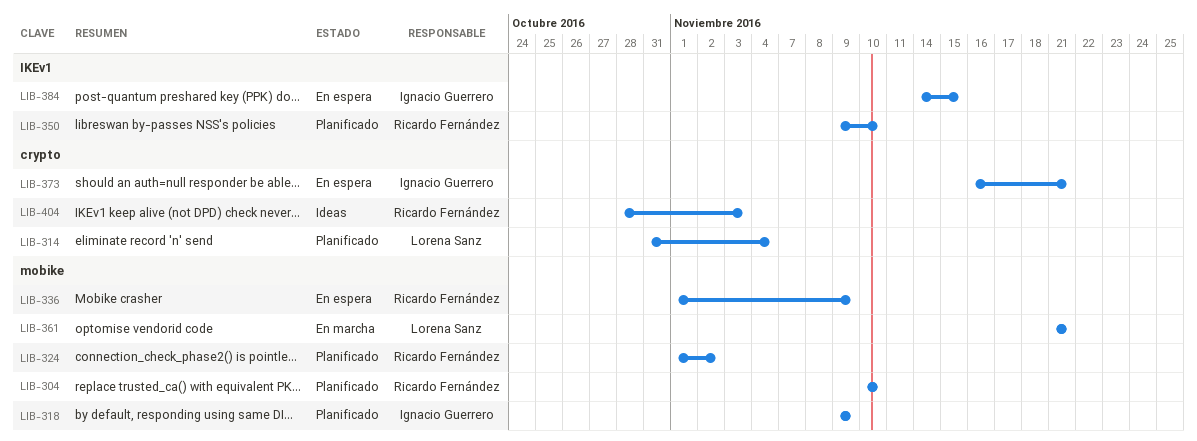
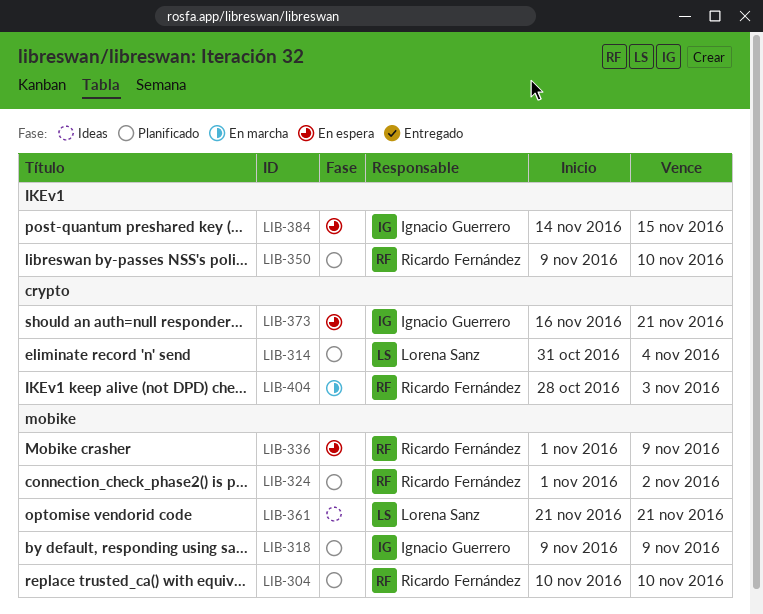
LIB-361, status: En marcha -> Ideas
LIB-404, status: Ideas -> En marcha

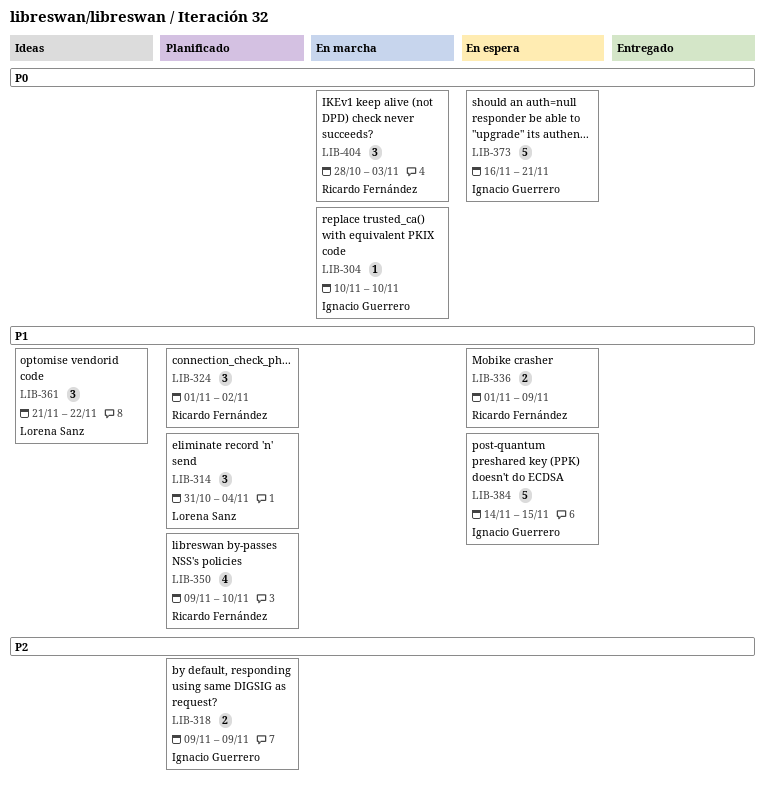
LIB-304, status: Planificado -> En marcha
LIB-304, owner: Ricardo Fernández -> Ignacio Guerrero
LIB-361, due: Nov 21 -> Nov 22

